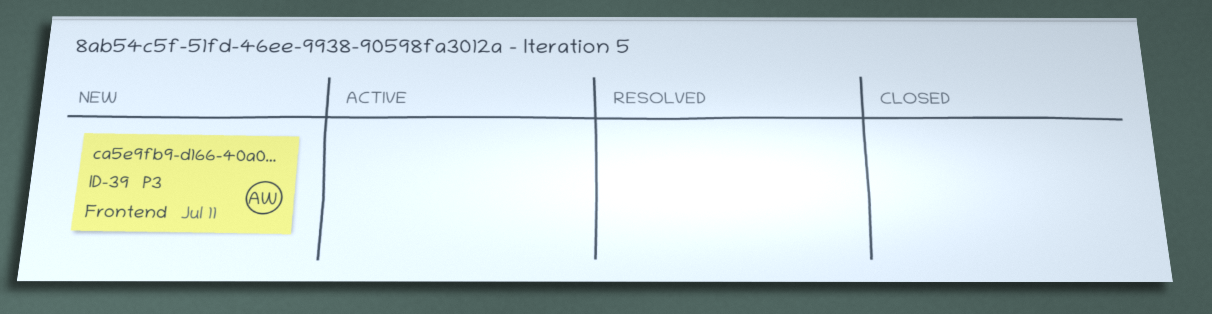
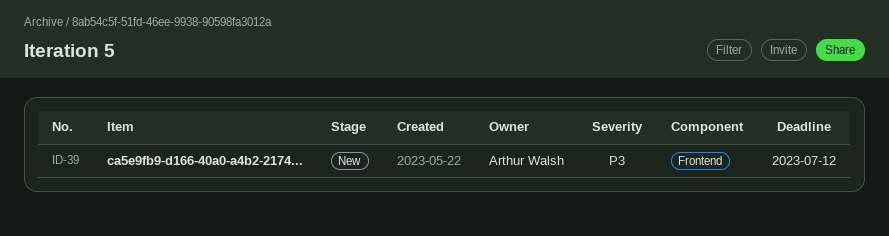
ID-39, due: Jul 11 -> Jul 12

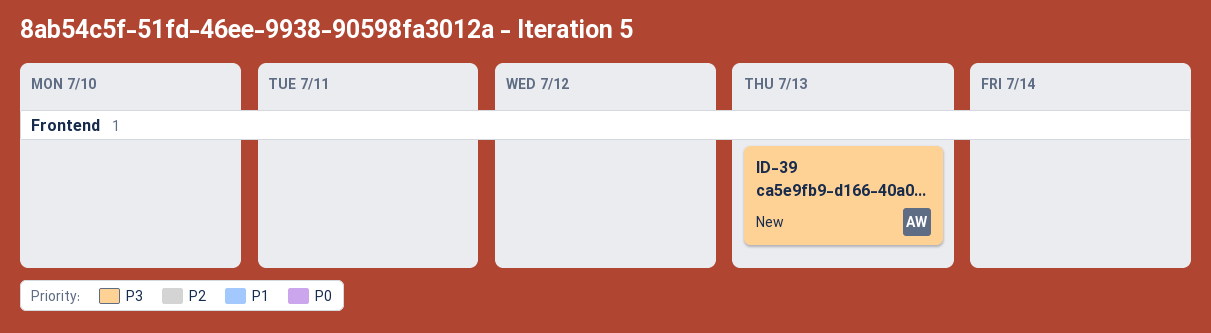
ID-39, due: Jul 12 -> Jul 13

